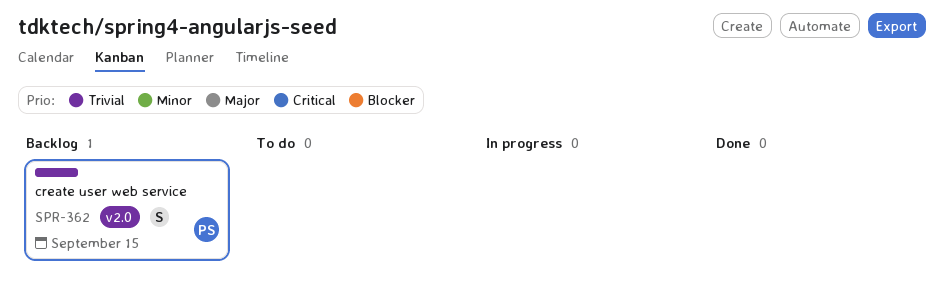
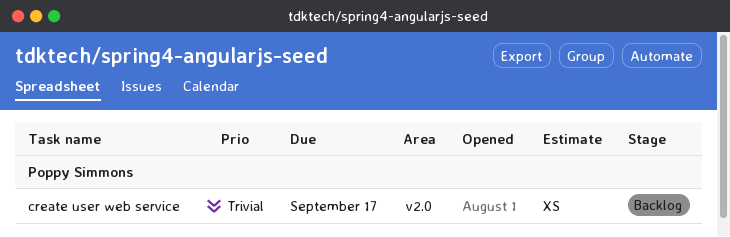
create user web service, estimate: S -> XS
create user web service, due: Sep 15 -> Sep 17

